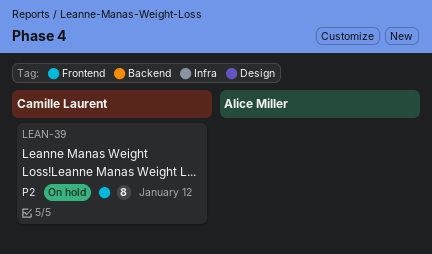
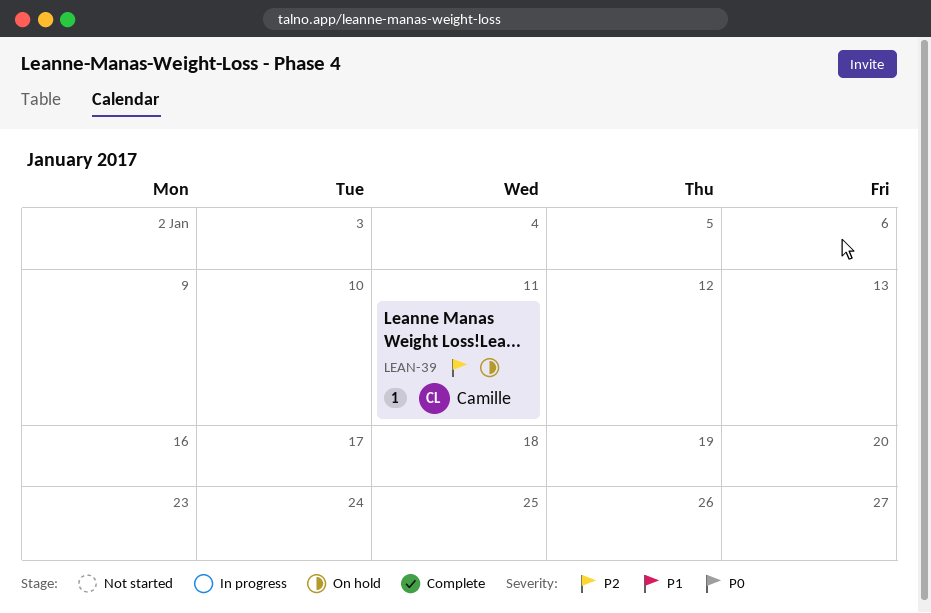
LEAN-39, estimate: 8 -> 1
LEAN-39, due: Jan 12 -> Jan 11

